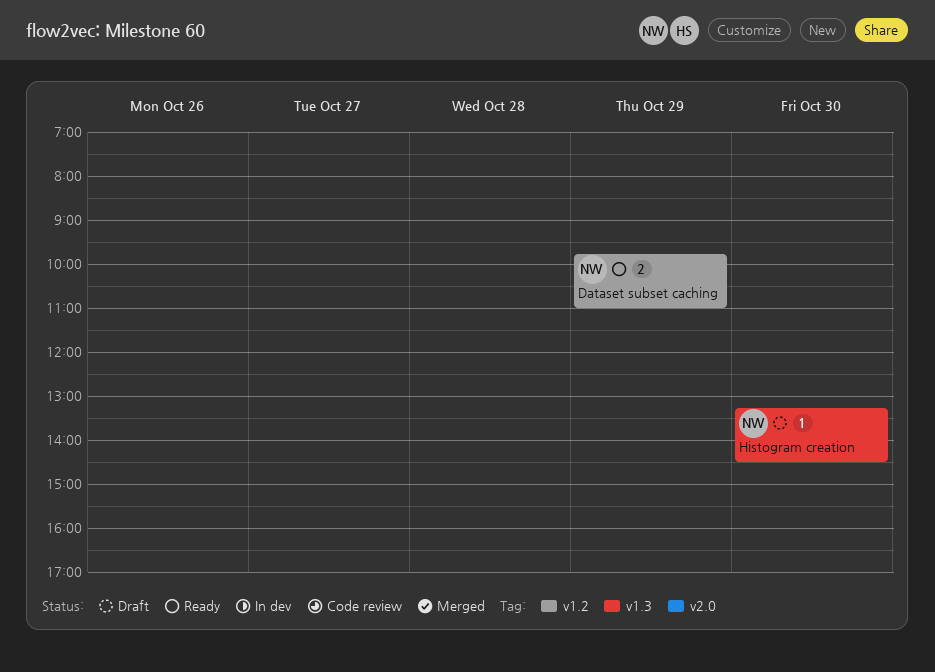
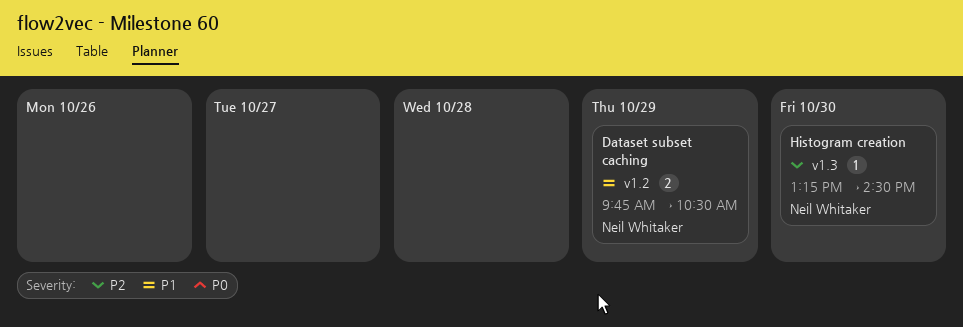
Dataset subset caching, ends: 11:00 -> 10:30

